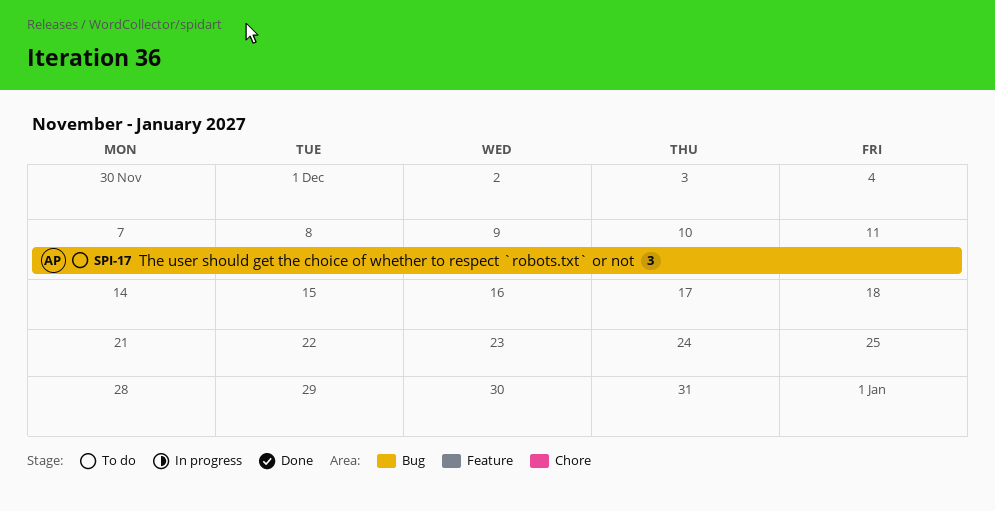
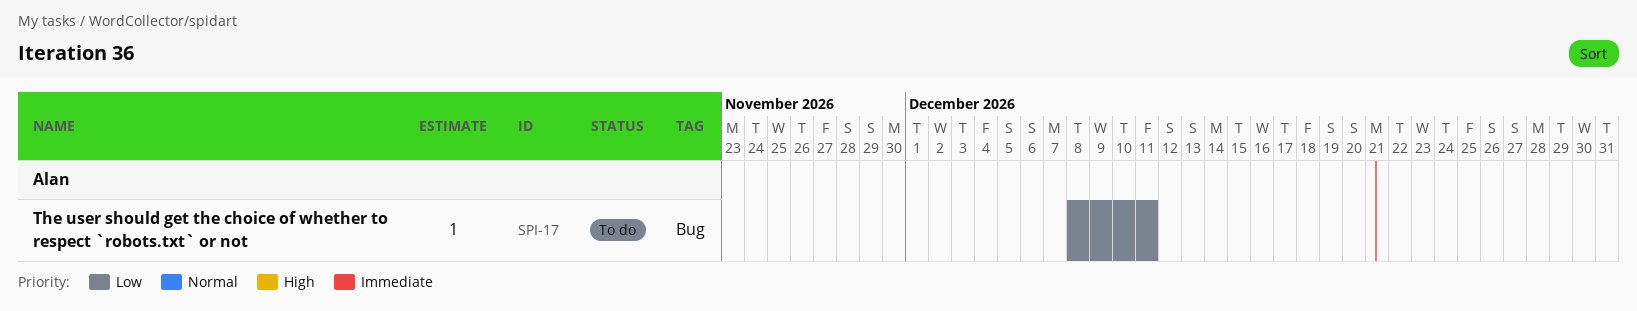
SPI-17, estimate: 3 -> 1
SPI-17, start: Dec 7 -> Dec 8

